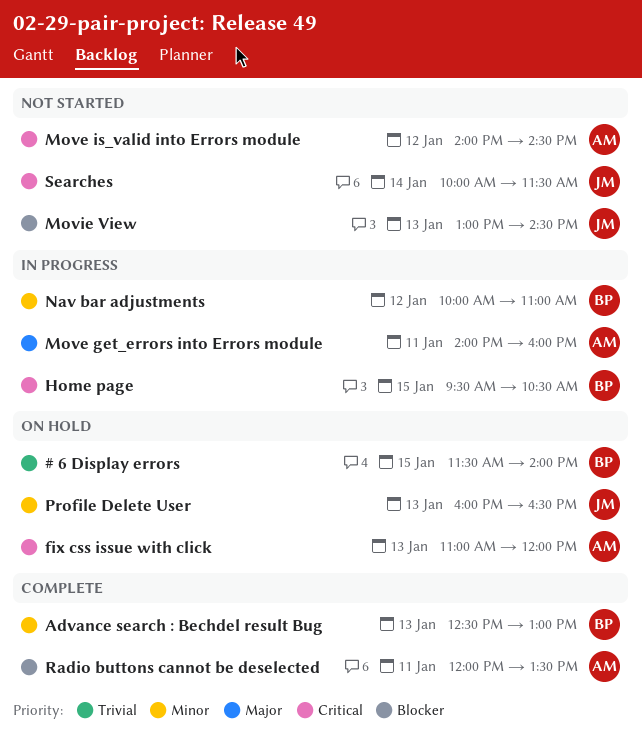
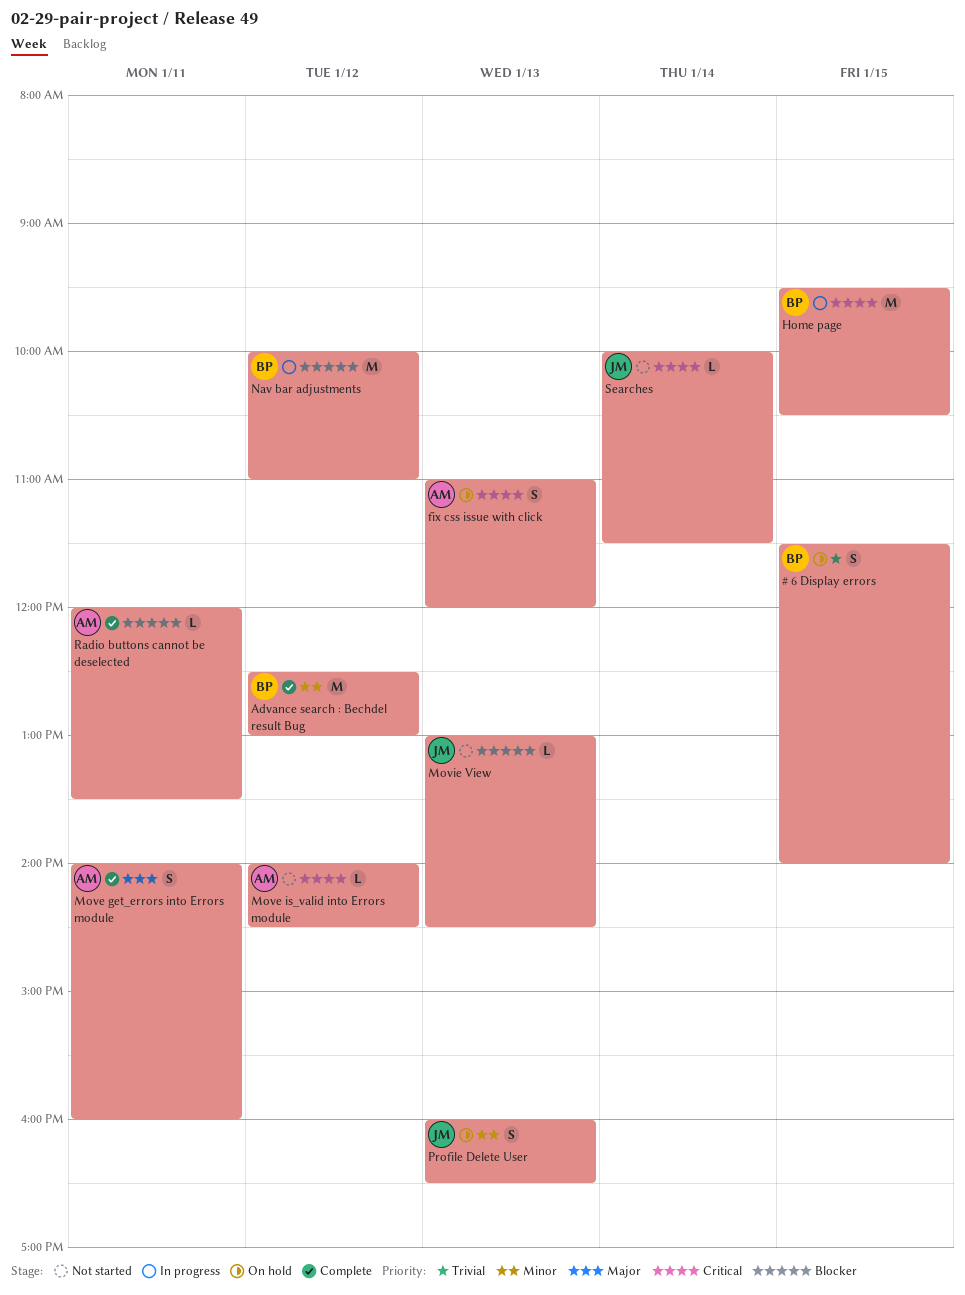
Advance search : Bechdel result Bug, day: Jan 13 -> Jan 12
Move get_errors into Errors module, status: In progress -> Complete
Nav bar adjustments, priority: Minor -> Blocker

